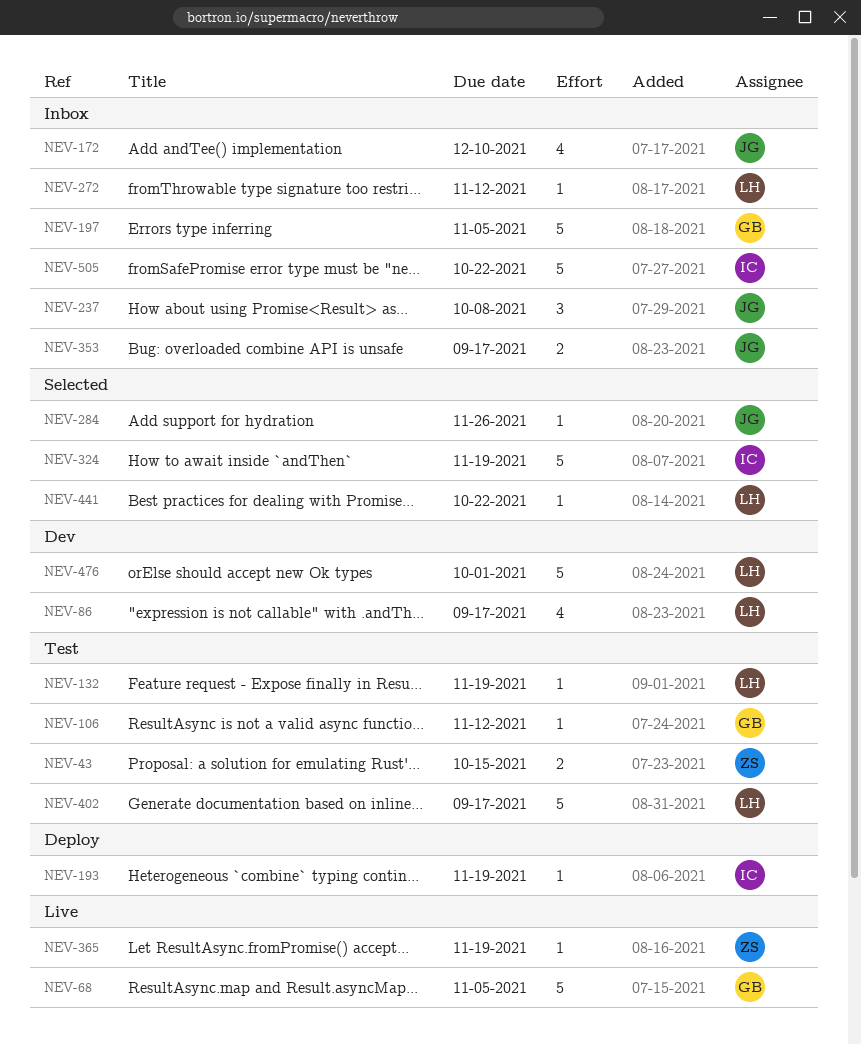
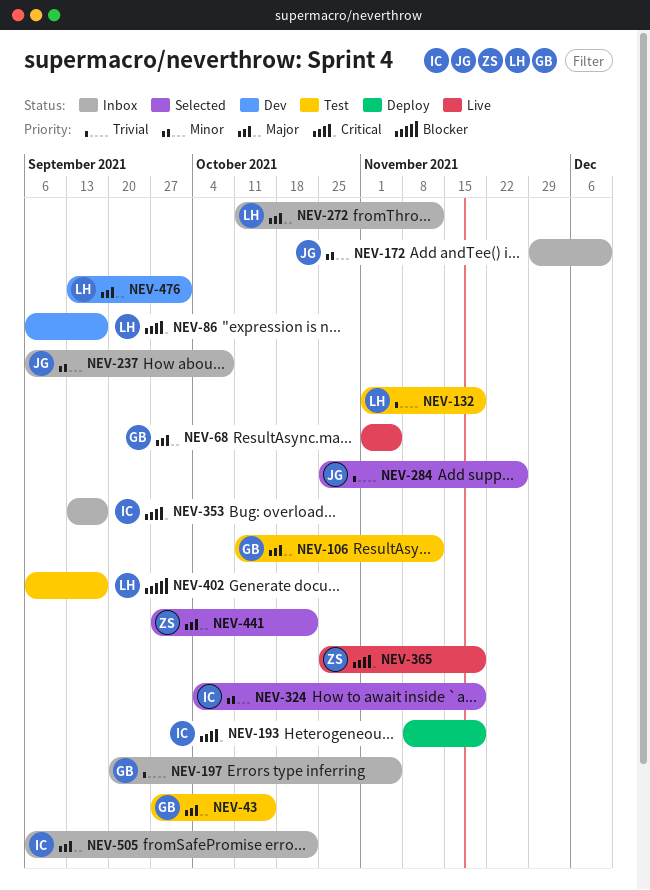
NEV-43, owner: ZS -> GB
NEV-353, owner: JG -> IC
NEV-441, owner: LH -> ZS

